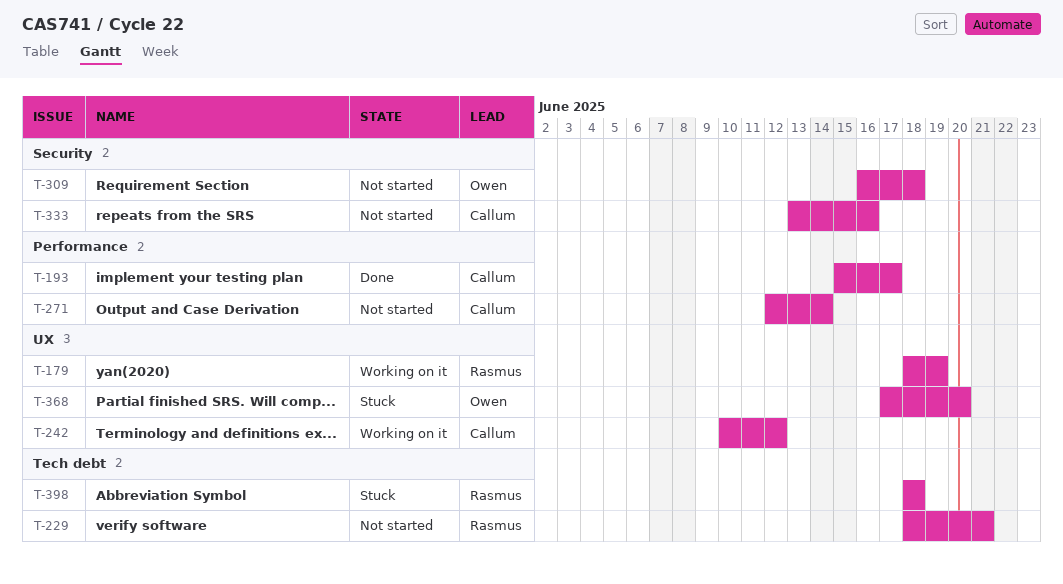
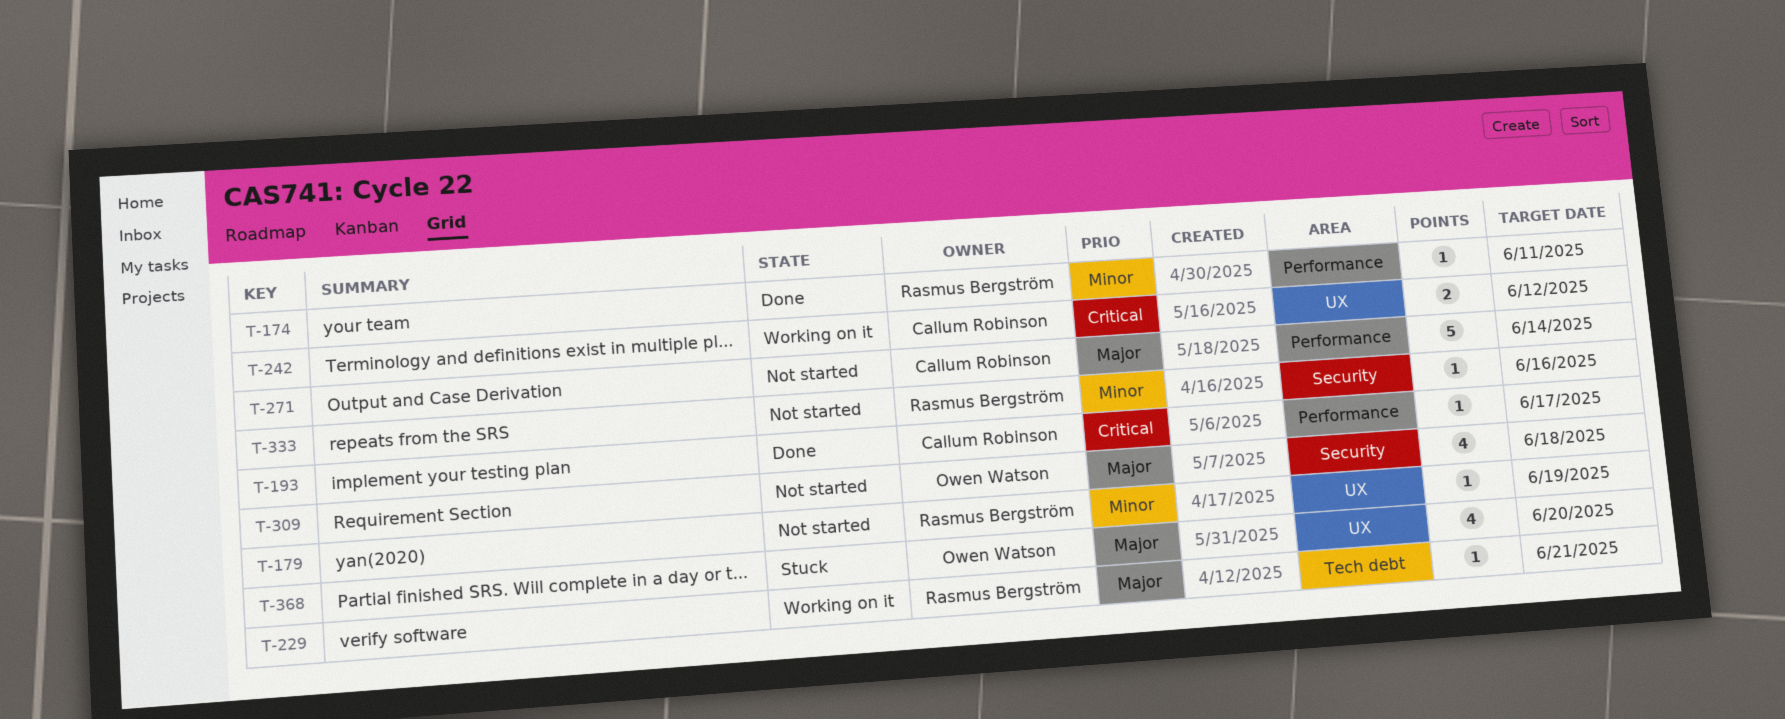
T-174: none -> present
T-179, status: Working on it -> Not started
T-229, status: Not started -> Working on it
T-333, owner: Callum Robinson -> Rasmus Bergström
T-398: present -> none

